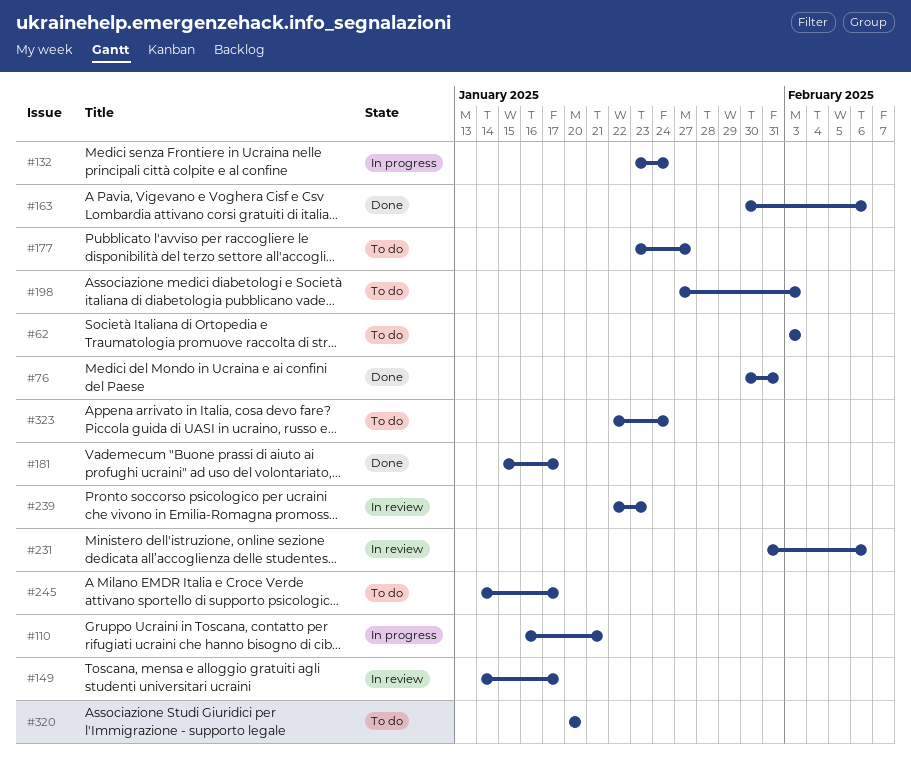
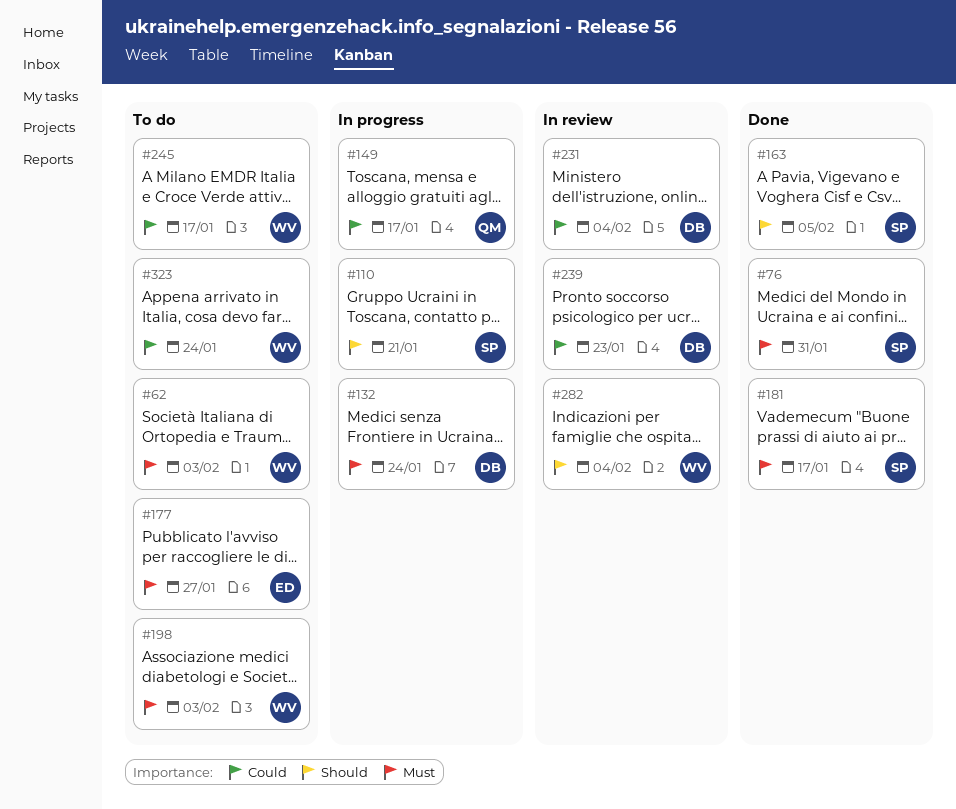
#149, status: In review -> In progress
#163, due: Feb 6 -> Feb 5
#231, due: Feb 6 -> Feb 4
#282: none -> present
#320: present -> none

